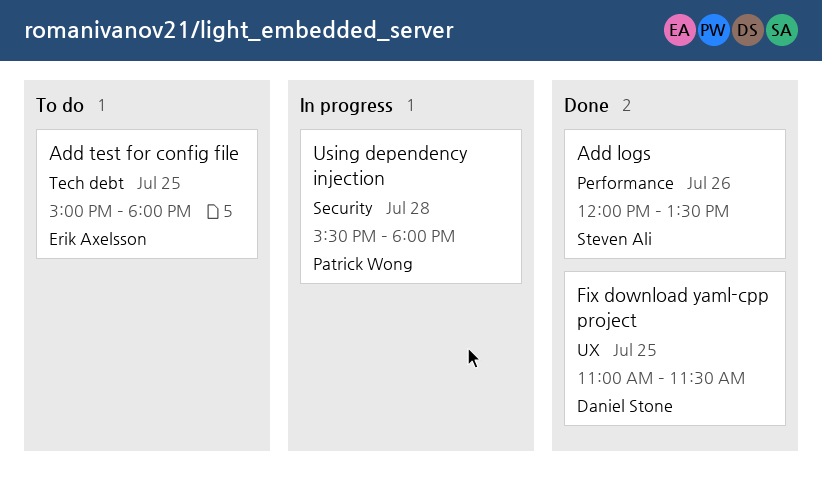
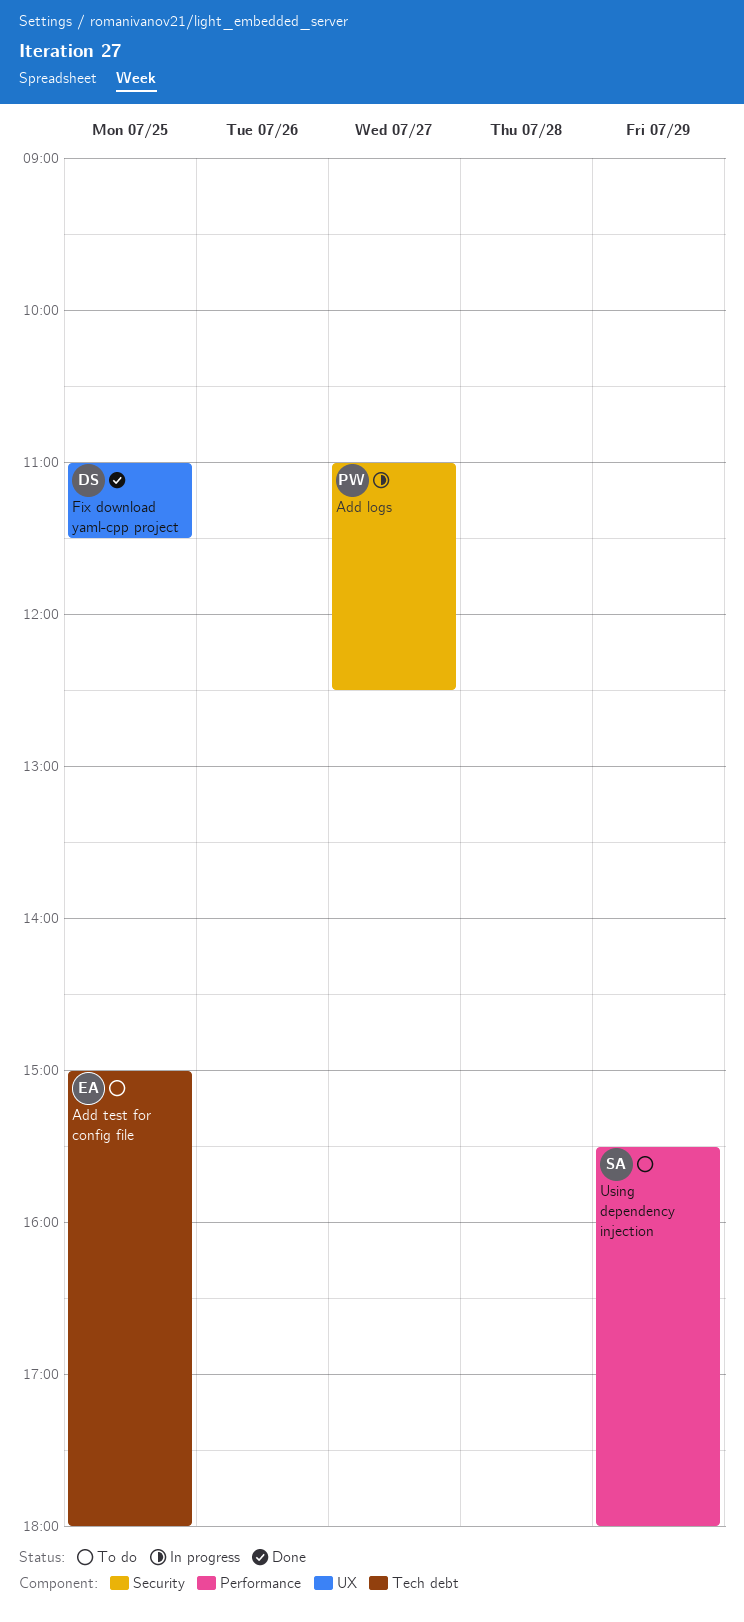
Add logs, status: Done -> In progress
Add logs, owner: Steven Ali -> Patrick Wong
Add logs, label: Performance -> Security
Add logs, day: Jul 26 -> Jul 27
Add logs, begins: 12:00 -> 11:00
Add logs, ends: 13:30 -> 12:30
Using dependency injection, status: In progress -> To do
Using dependency injection, owner: Patrick Wong -> Steven Ali
Using dependency injection, label: Security -> Performance
Using dependency injection, day: Jul 28 -> Jul 29

